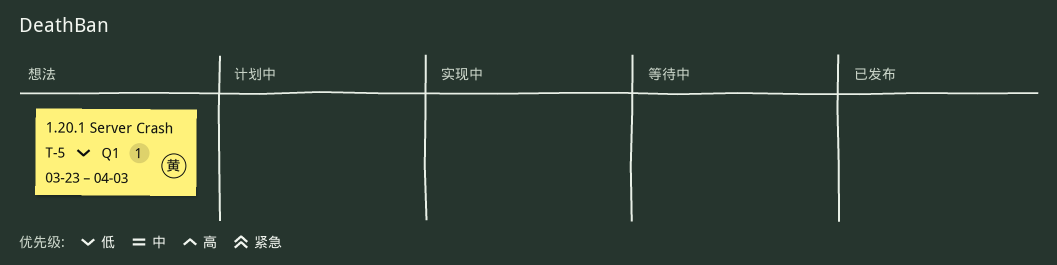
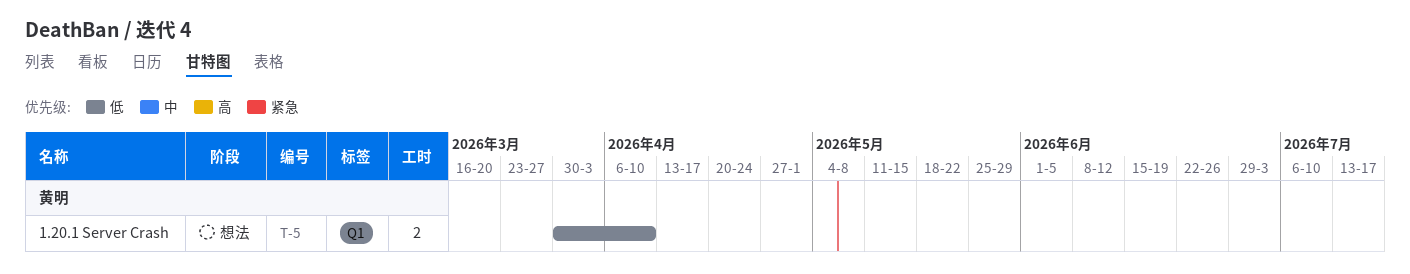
T-5, estimate: 1 -> 2
T-5, start: Mar 23 -> Mar 30
T-5, due: Apr 3 -> Apr 10

